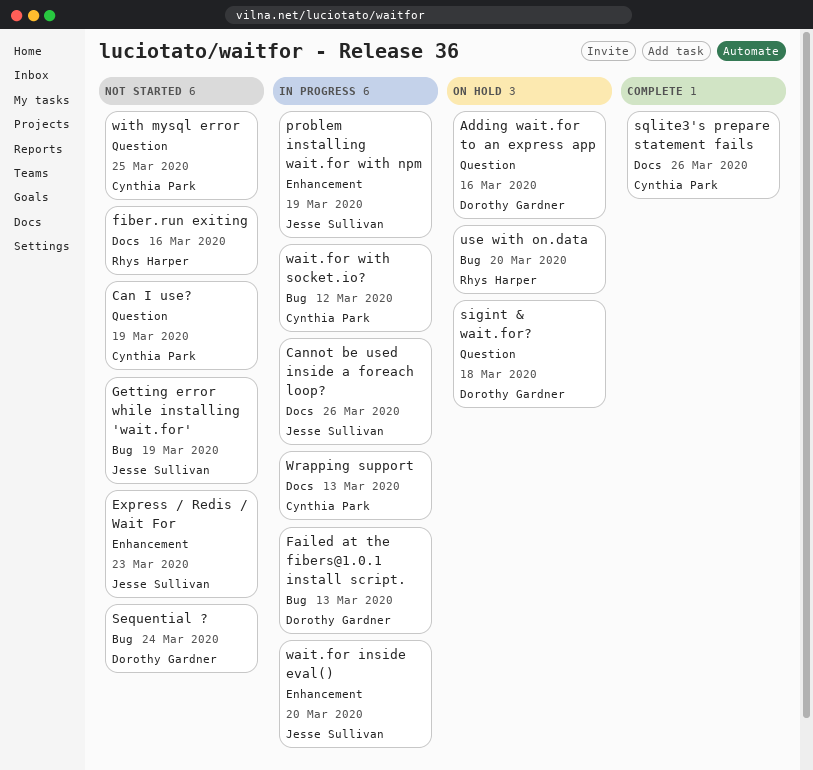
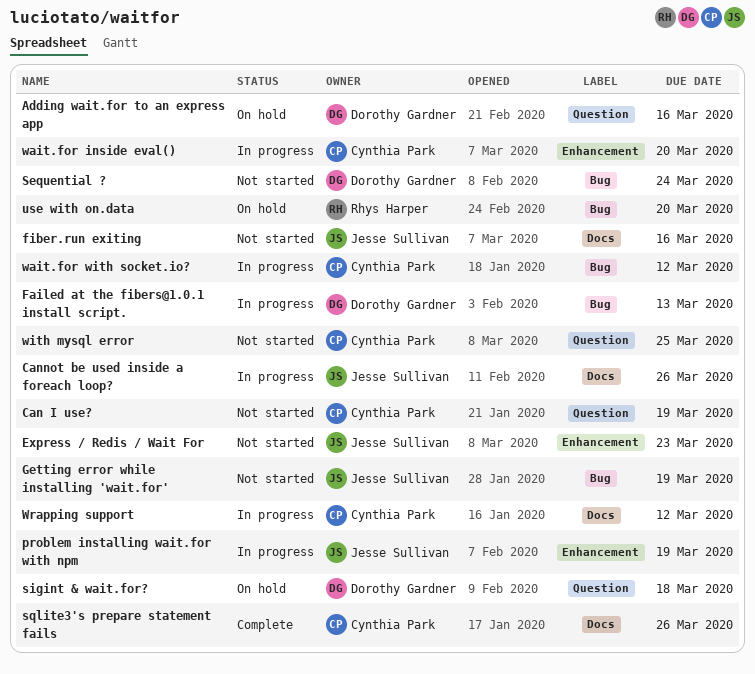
fiber.run exiting, owner: Rhys Harper -> Jesse Sullivan
wait.for inside eval(), owner: Jesse Sullivan -> Cynthia Park
Wrapping support, due: Mar 13 -> Mar 12

